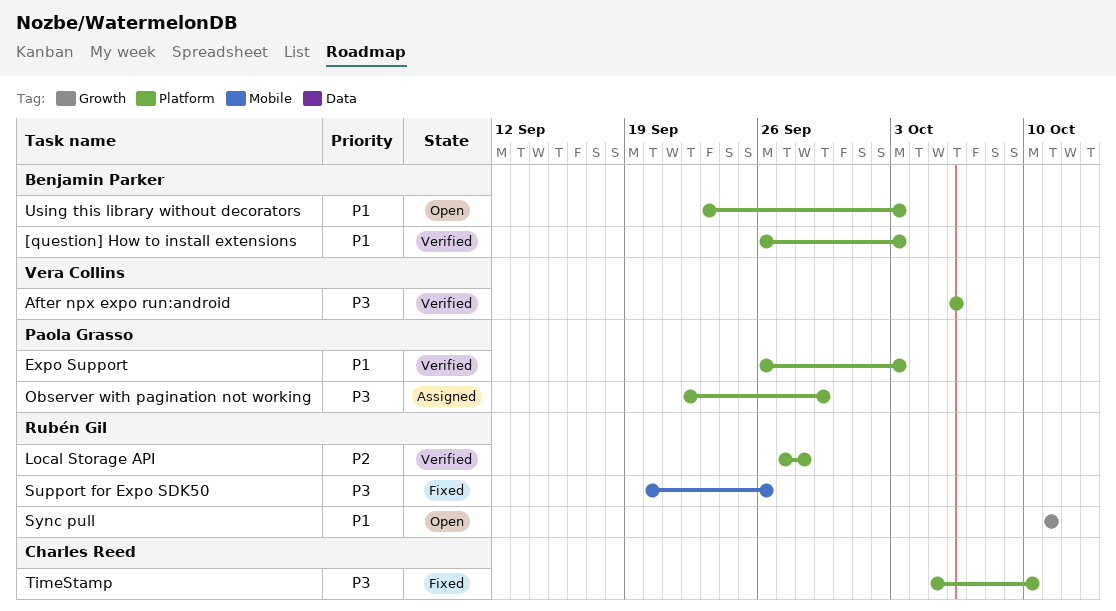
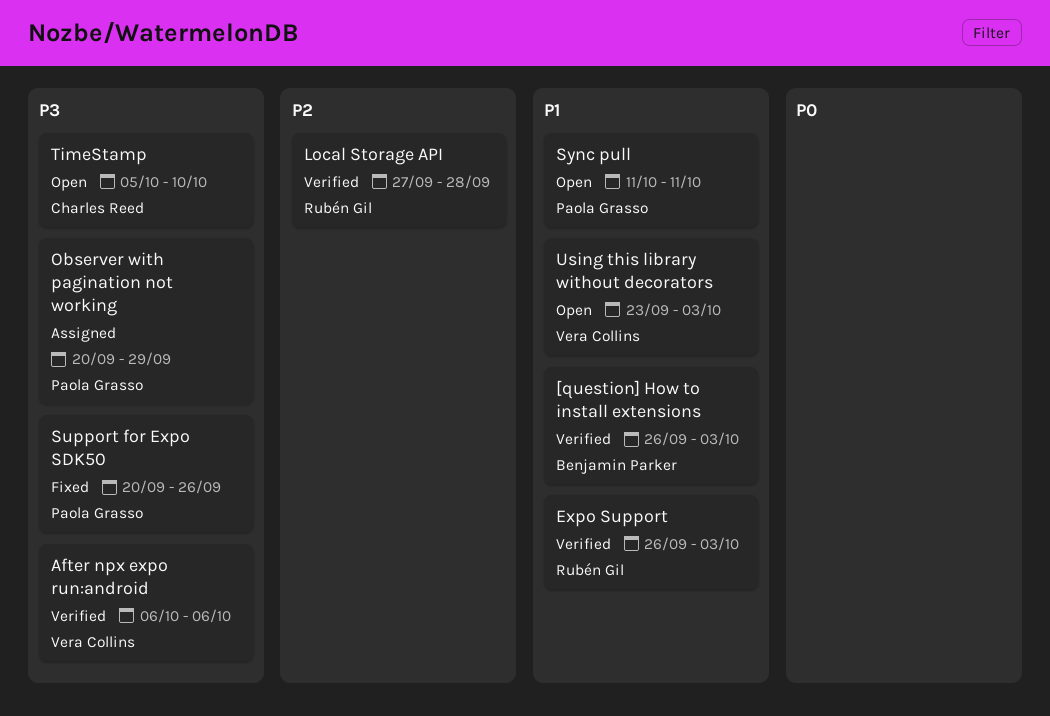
Expo Support, owner: Paola Grasso -> Rubén Gil
Observer with pagination not working, start: Sep 22 -> Sep 20
Support for Expo SDK50, owner: Rubén Gil -> Paola Grasso
Sync pull, owner: Rubén Gil -> Paola Grasso
TimeStamp, status: Fixed -> Open
Using this library without decorators, owner: Benjamin Parker -> Vera Collins

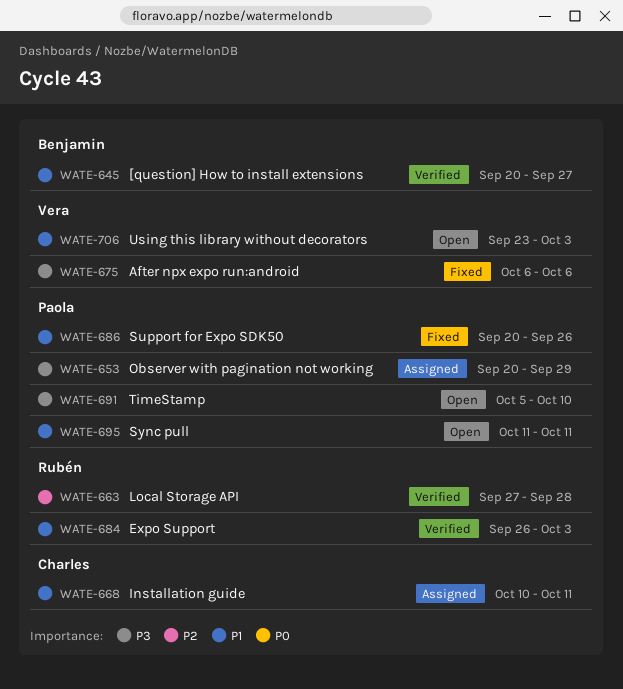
[question] How to install extensions, start: Sep 26 -> Sep 20
[question] How to install extensions, due: Oct 3 -> Sep 27
After npx expo run:android, status: Verified -> Fixed
Installation guide: none -> present
Support for Expo SDK50, priority: P3 -> P1
TimeStamp, owner: Charles Reed -> Paola Grasso

